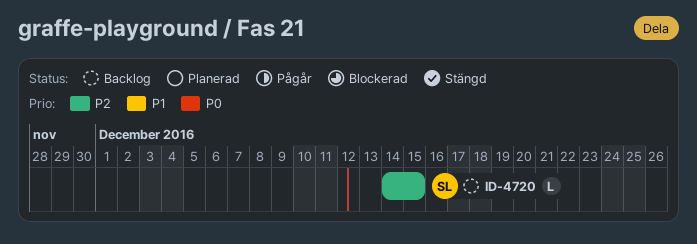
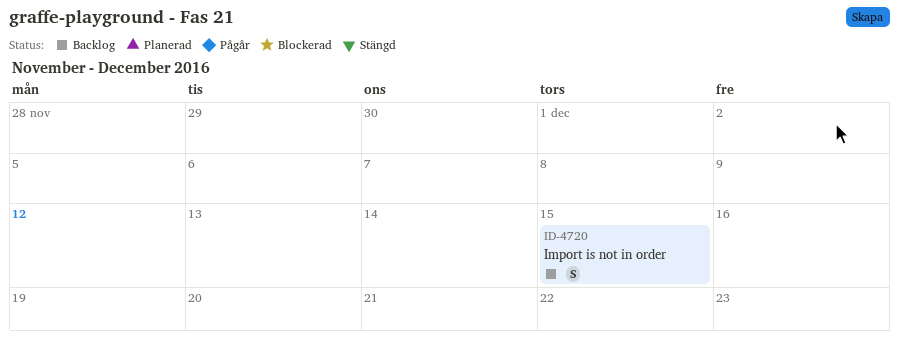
ID-4720, estimate: L -> S

